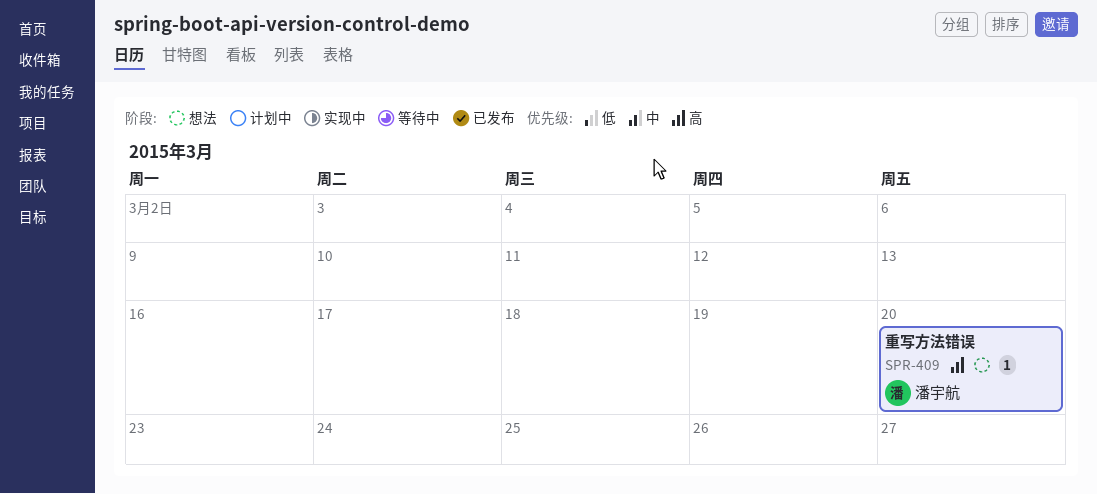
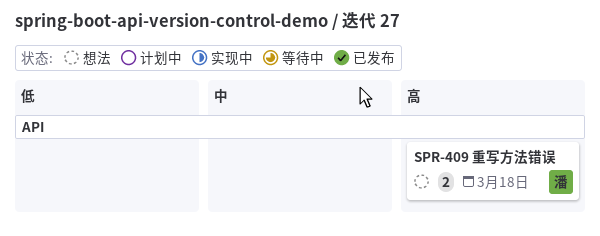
SPR-409, estimate: 1 -> 2
SPR-409, due: Mar 20 -> Mar 18

